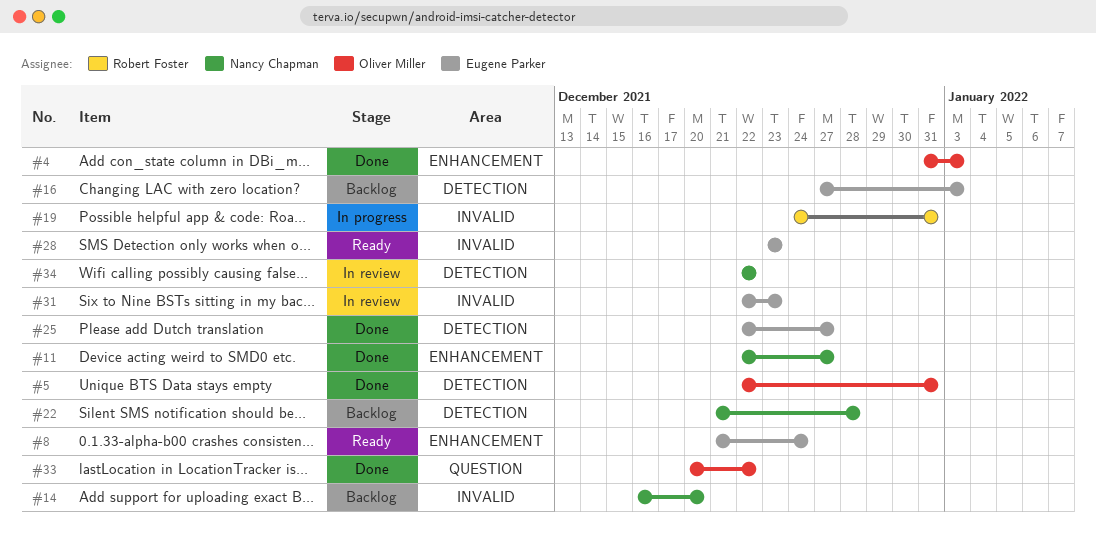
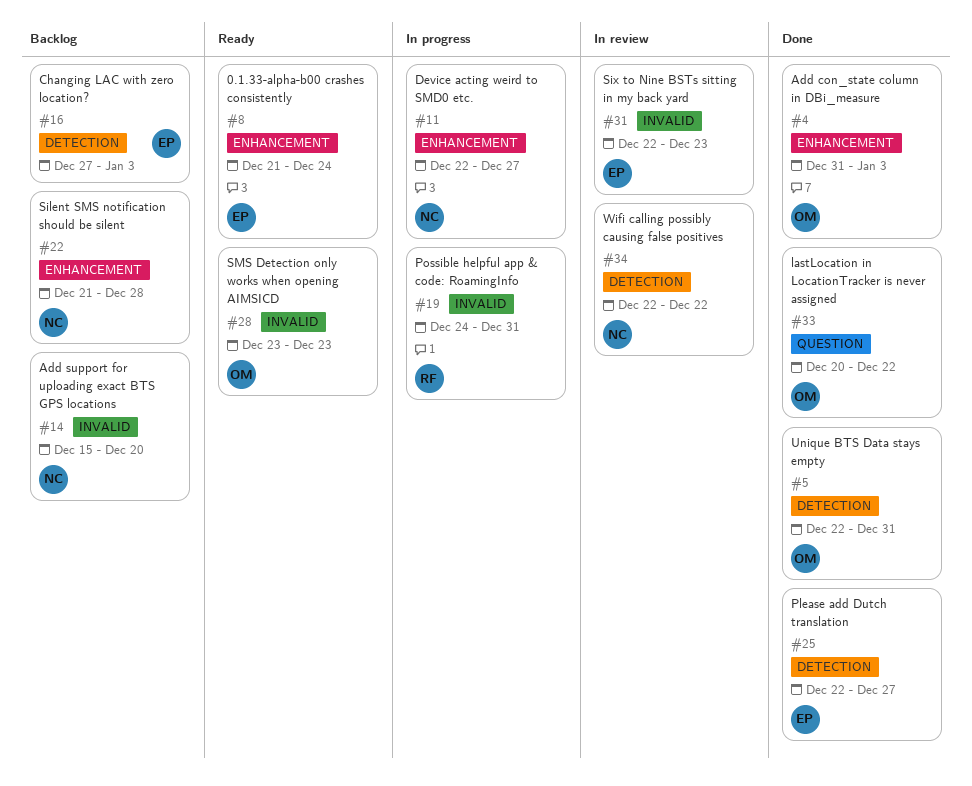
#11, status: Done -> In progress
#14, start: Dec 16 -> Dec 15
#22, label: DETECTION -> ENHANCEMENT
#28, owner: Eugene Parker -> Oliver Miller

